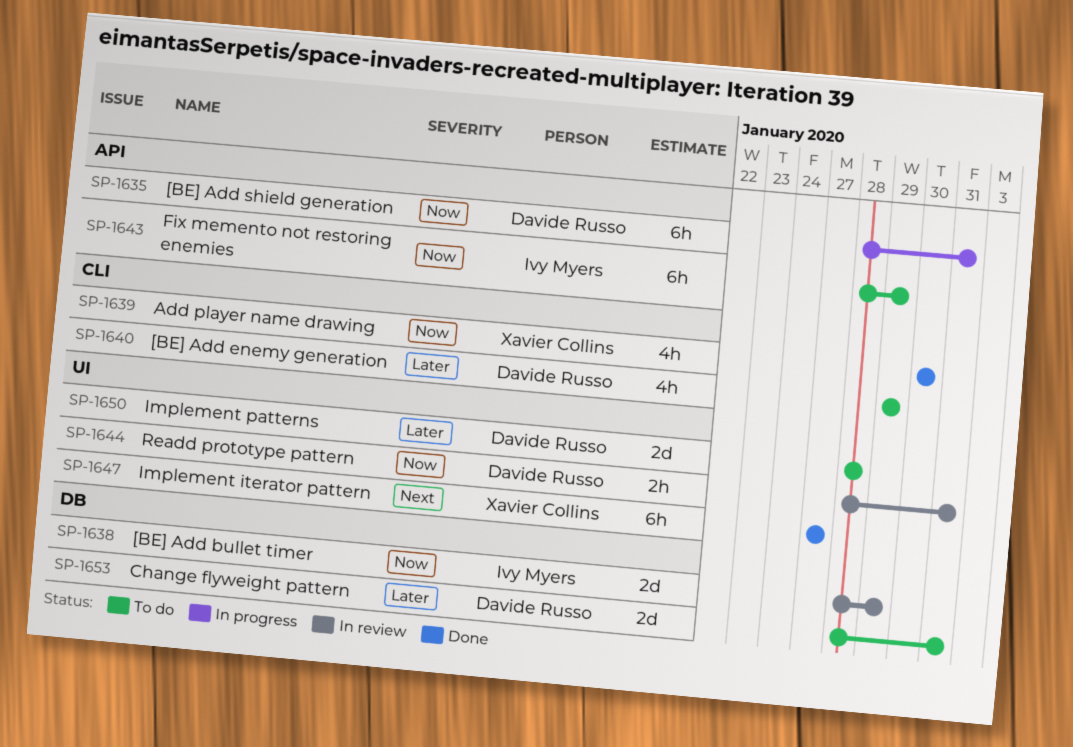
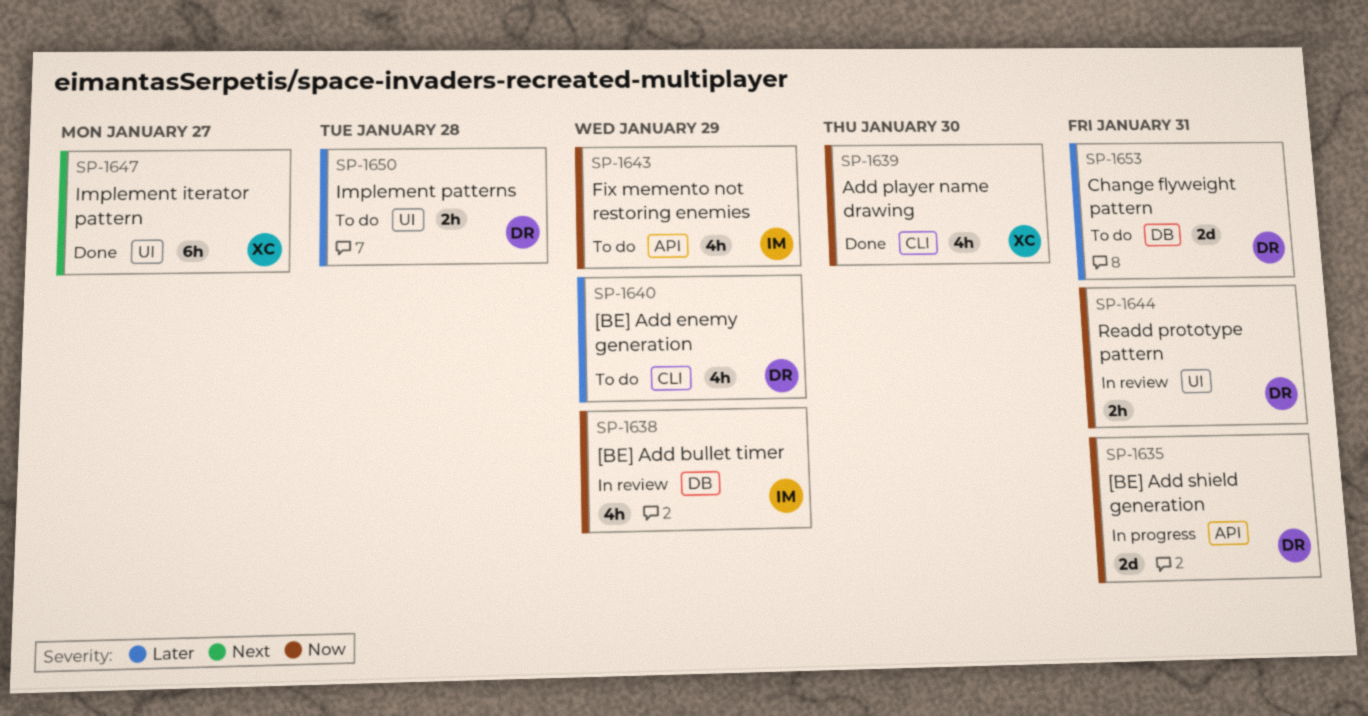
SP-1635, estimate: 6h -> 2d
SP-1638, estimate: 2d -> 4h
SP-1643, estimate: 6h -> 4h
SP-1650, estimate: 2d -> 2h

